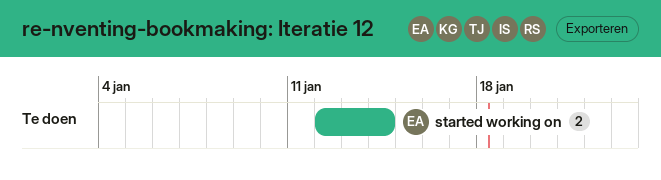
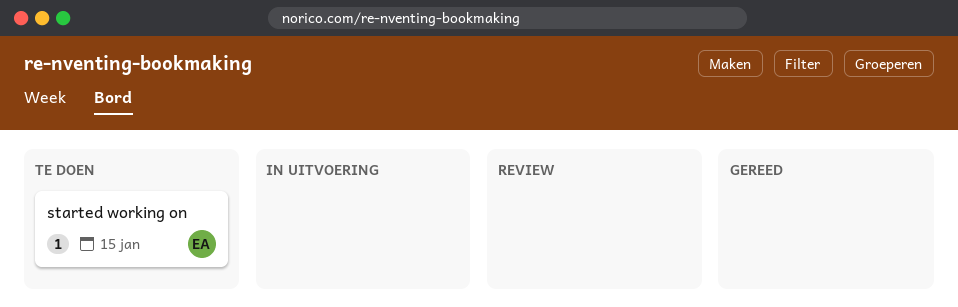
started working on, estimate: 2 -> 1
started working on, due: Jan 14 -> Jan 15

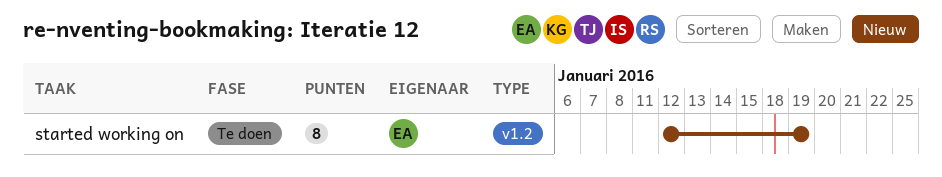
started working on, estimate: 1 -> 8
started working on, due: Jan 15 -> Jan 19

